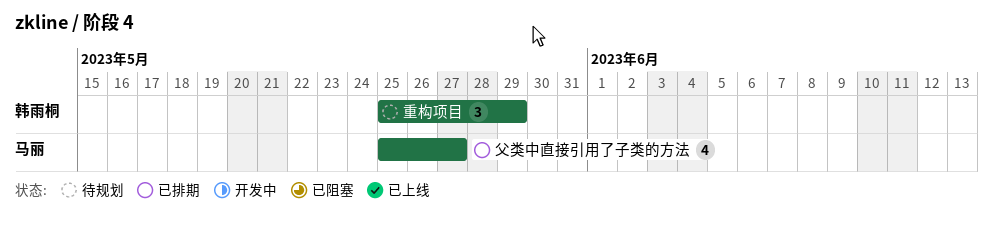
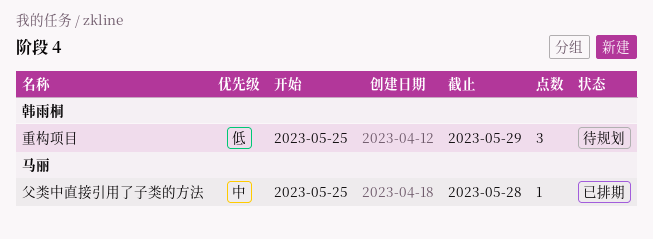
父类中直接引用了子类的方法, estimate: 4 -> 1
父类中直接引用了子类的方法, due: May 27 -> May 28

